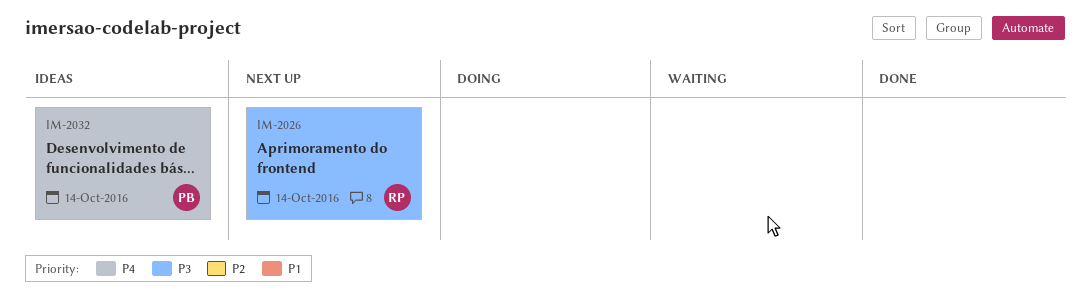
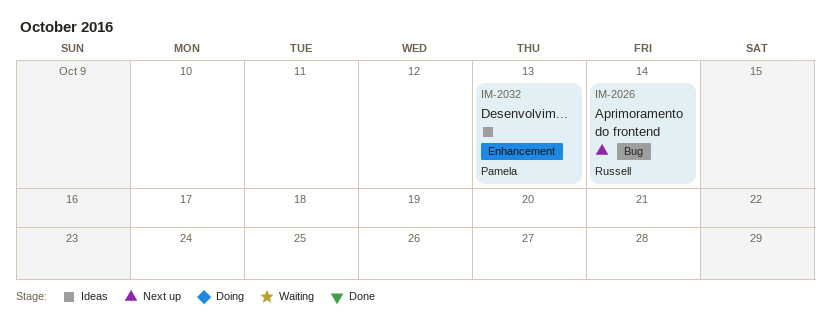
IM-2032, due: Oct 14 -> Oct 13

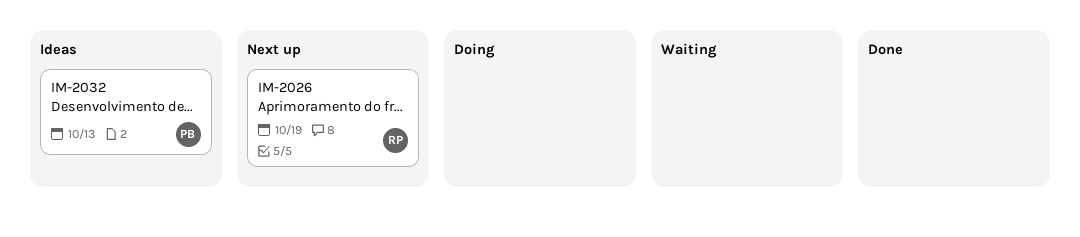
IM-2026, due: Oct 14 -> Oct 19

